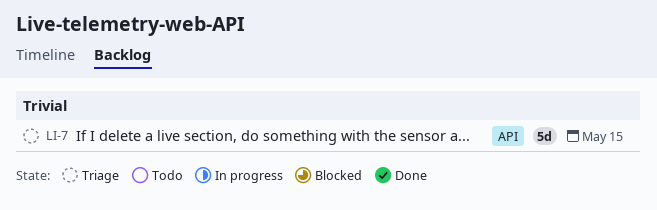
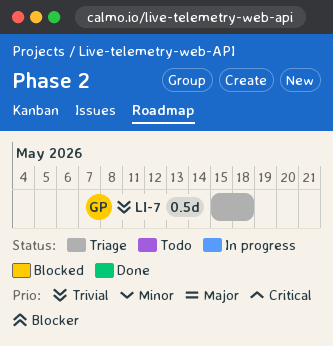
LI-7, estimate: 5d -> 0.5d
LI-7, due: May 15 -> May 18

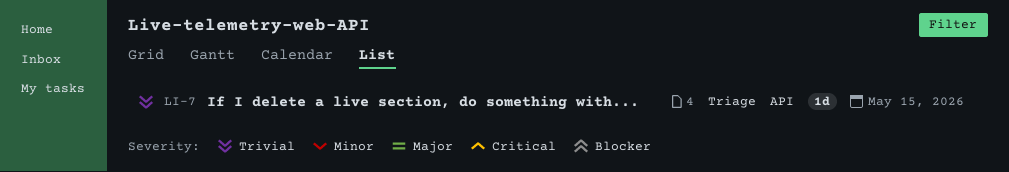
LI-7, estimate: 0.5d -> 1d
LI-7, due: May 18 -> May 15

